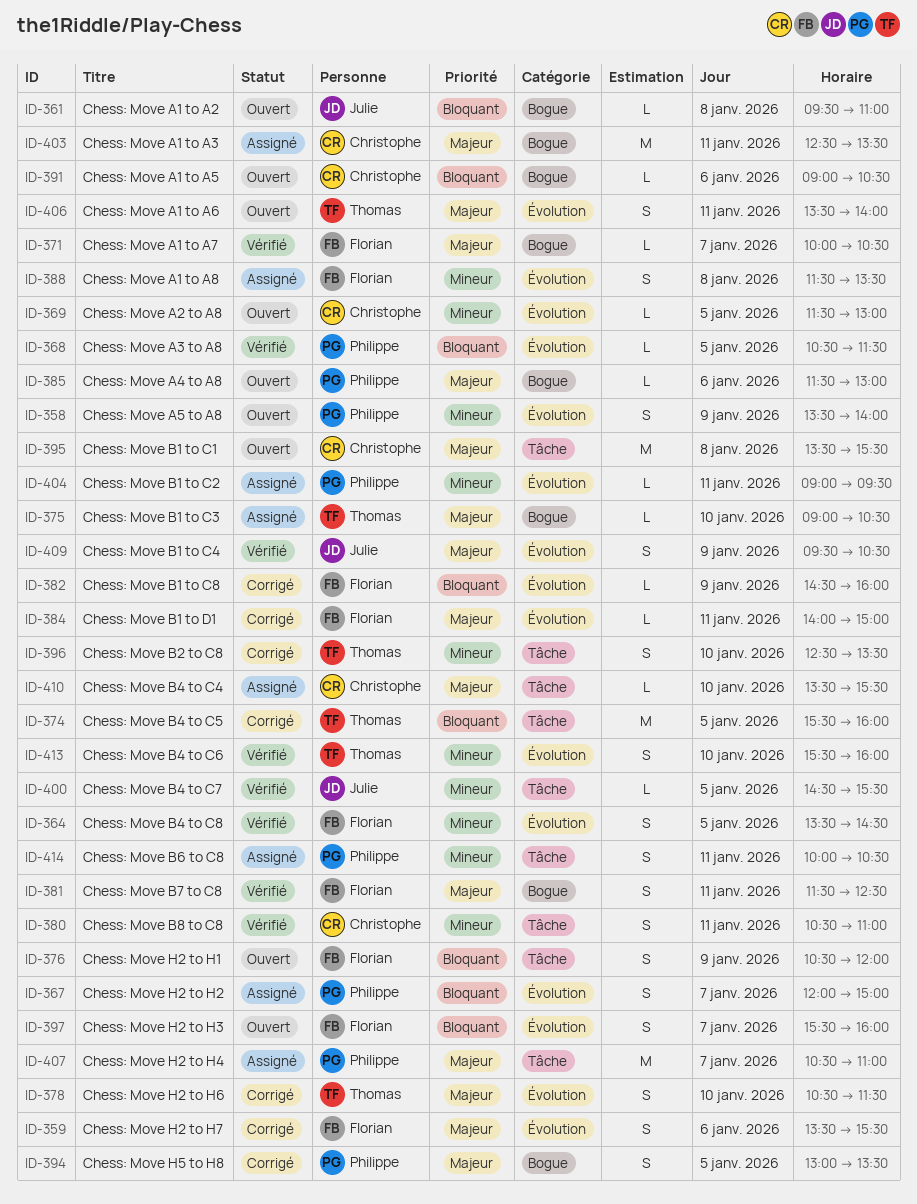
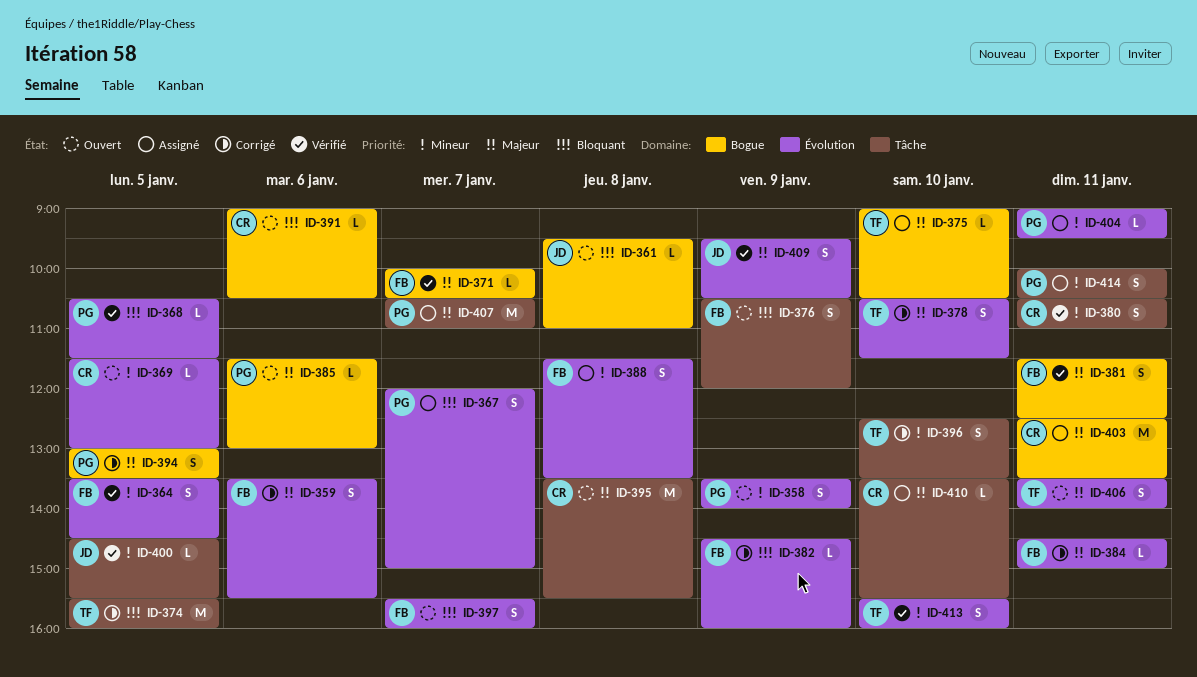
ID-384, begins: 14:00 -> 14:30

